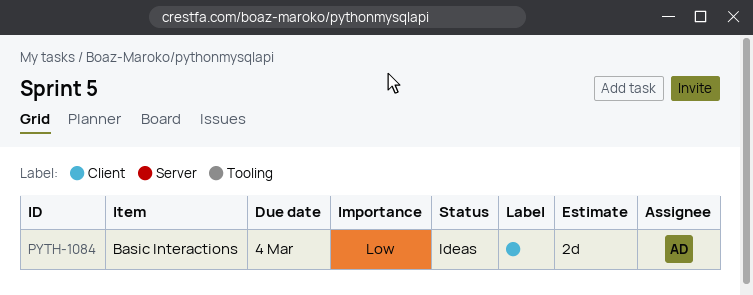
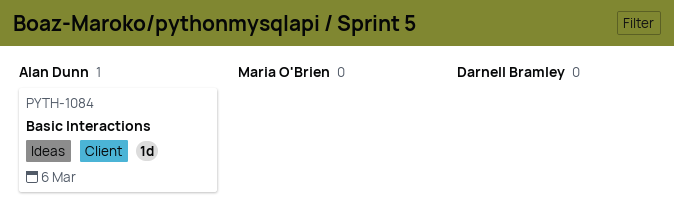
PYTH-1084, estimate: 2d -> 1d
PYTH-1084, due: Mar 4 -> Mar 6

